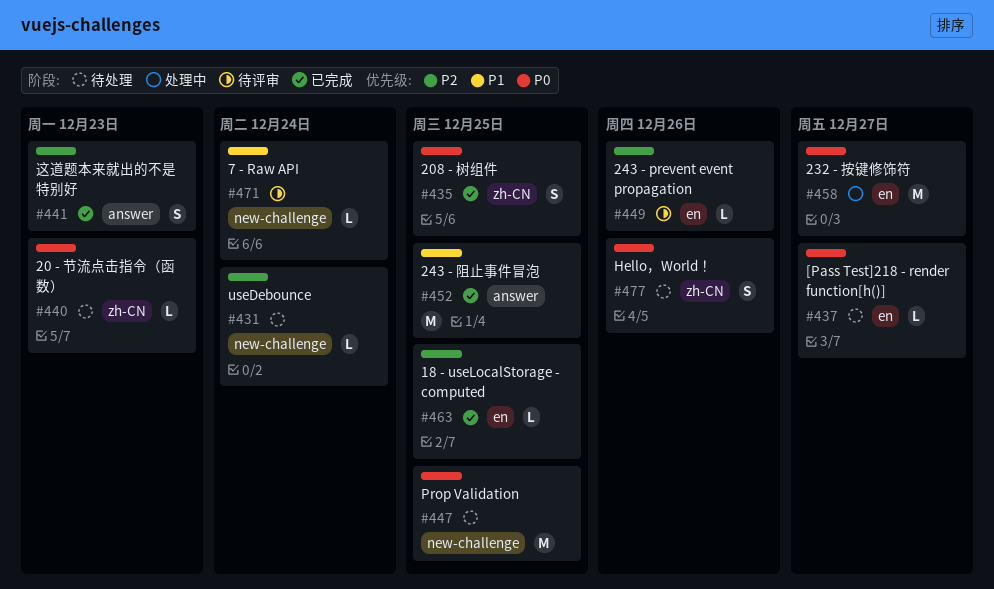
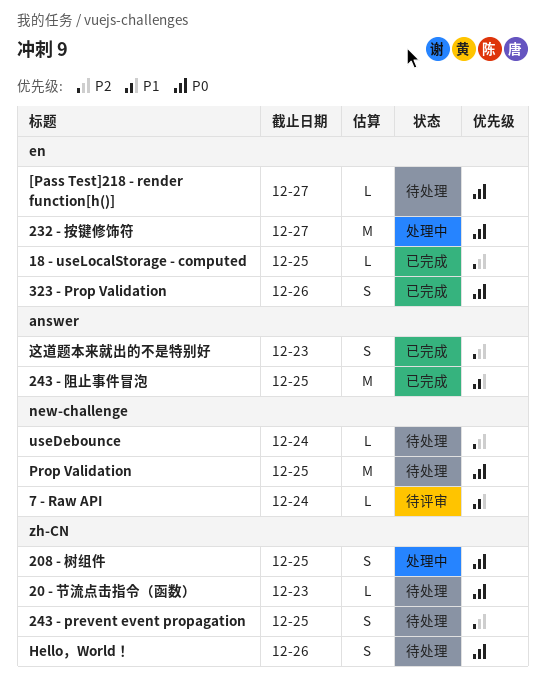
208 - 树组件, status: 已完成 -> 处理中
243 - prevent event propagation, status: 待评审 -> 待处理
243 - prevent event propagation, label: en -> zh-CN
243 - prevent event propagation, estimate: L -> S
243 - prevent event propagation, due: Dec 26 -> Dec 25
323 - Prop Validation: none -> present

